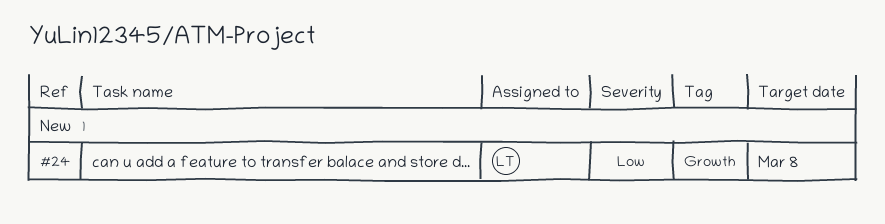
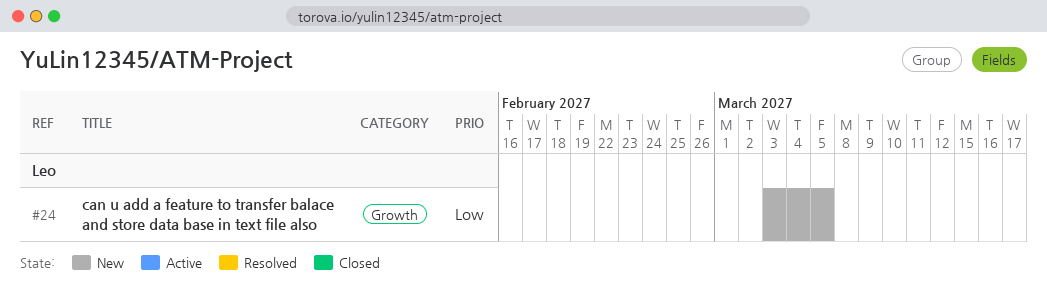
#24, due: Mar 8 -> Mar 5

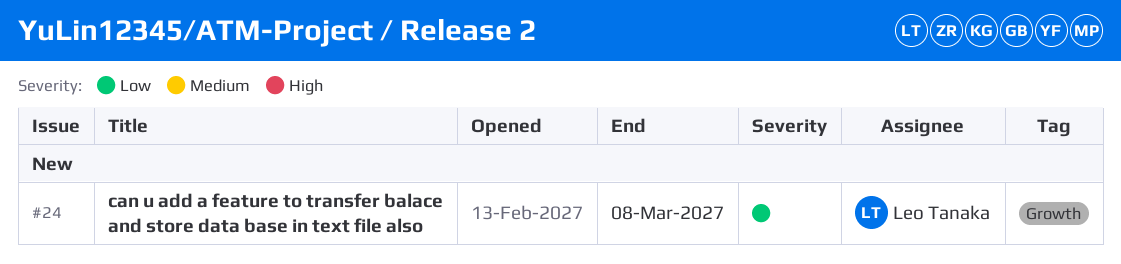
#24, due: Mar 5 -> Mar 8

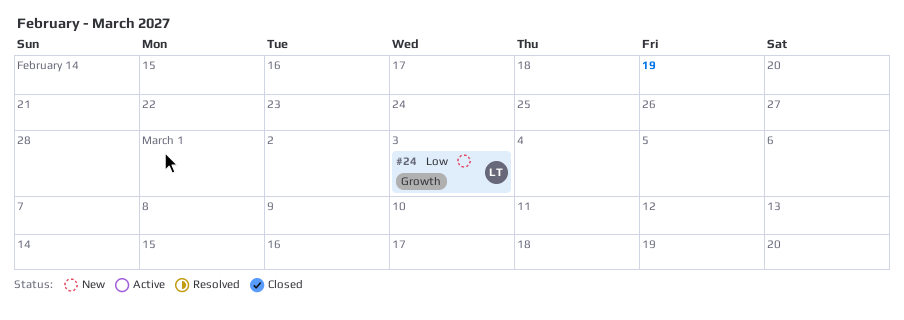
#24, due: Mar 8 -> Mar 3

